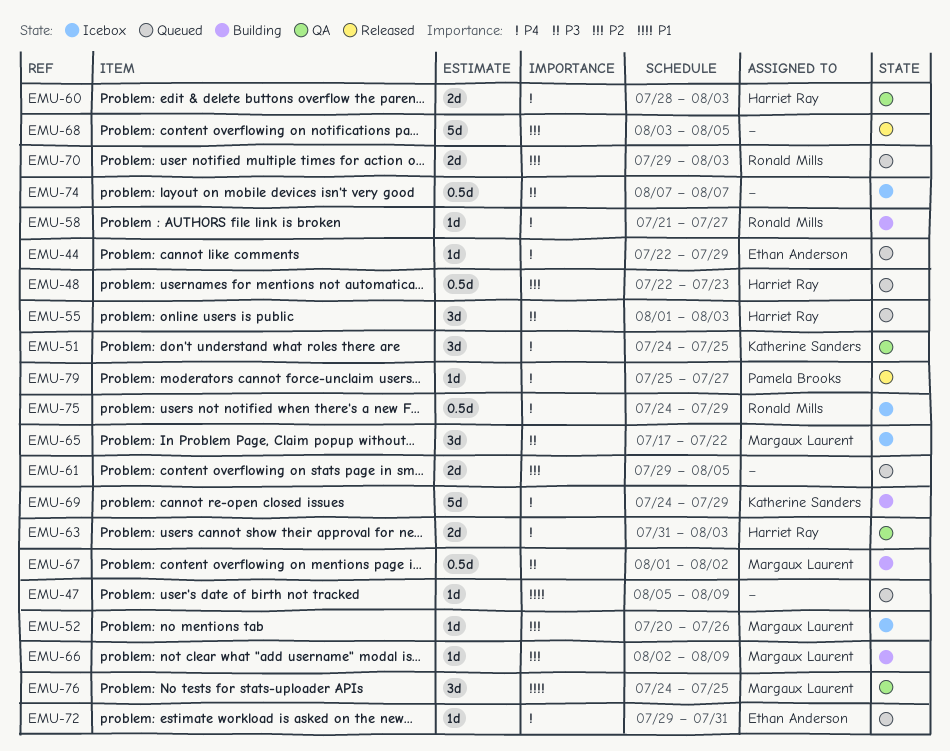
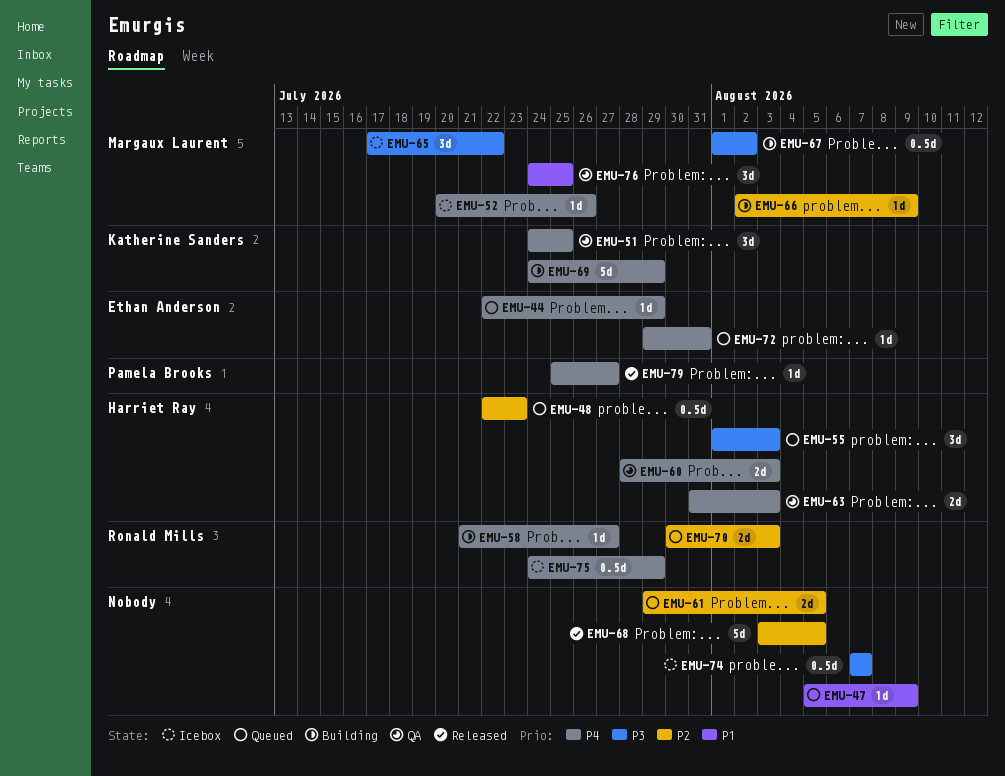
EMU-52, priority: P2 -> P4
EMU-70, start: Jul 29 -> Jul 30

